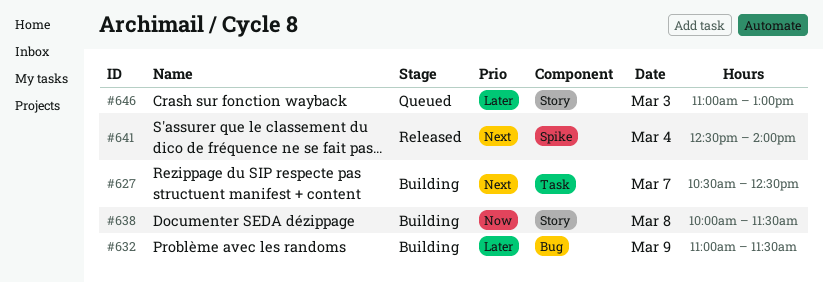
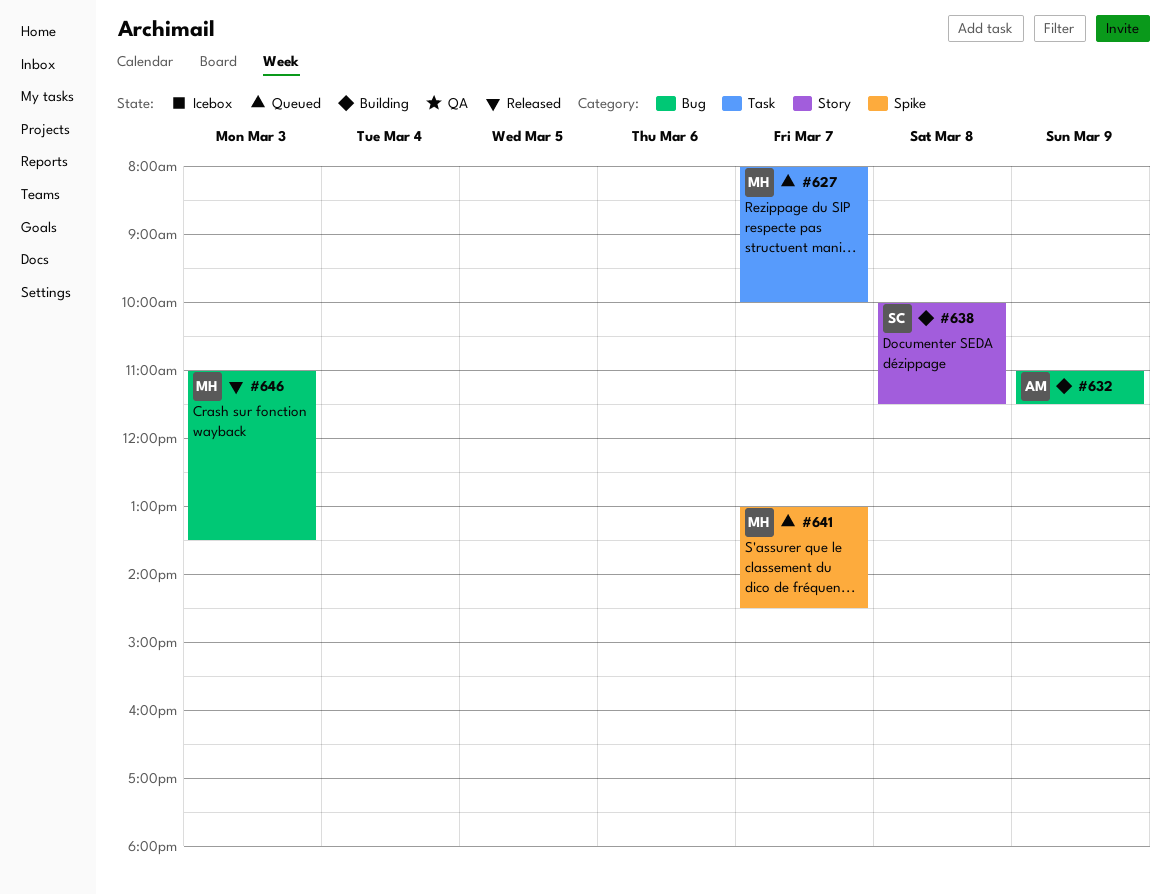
#627, status: Building -> Queued
#627, begins: 10:30 -> 08:00
#627, ends: 12:30 -> 10:00
#641, status: Released -> Queued
#641, day: Mar 4 -> Mar 7
#641, begins: 12:30 -> 13:00
#641, ends: 14:00 -> 14:30
#646, status: Queued -> Released
#646, label: Story -> Bug
#646, ends: 13:00 -> 13:30

